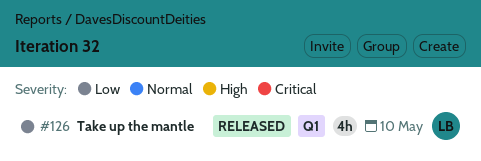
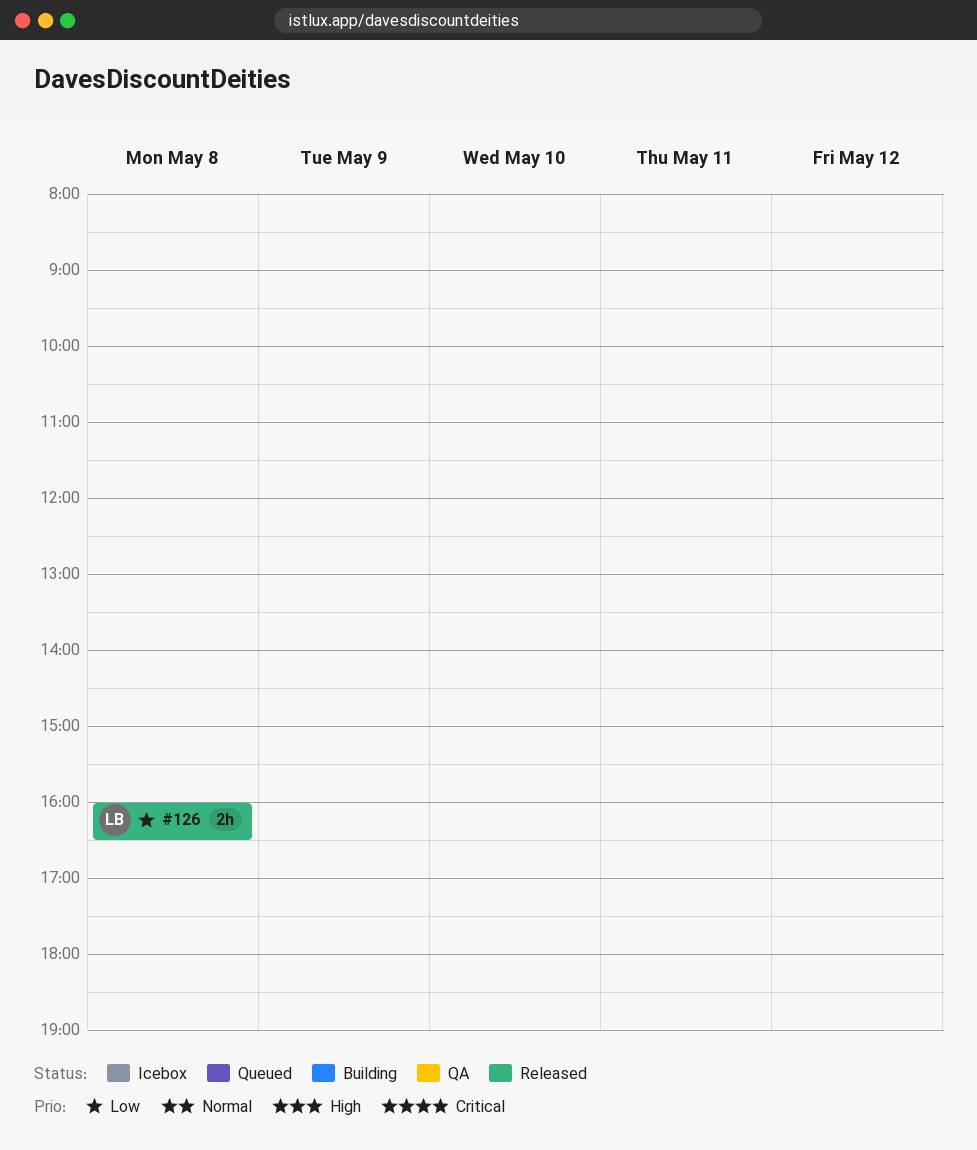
#126, estimate: 4h -> 2h
#126, day: May 10 -> May 8

